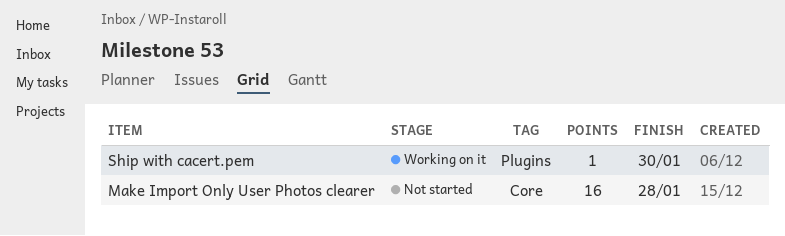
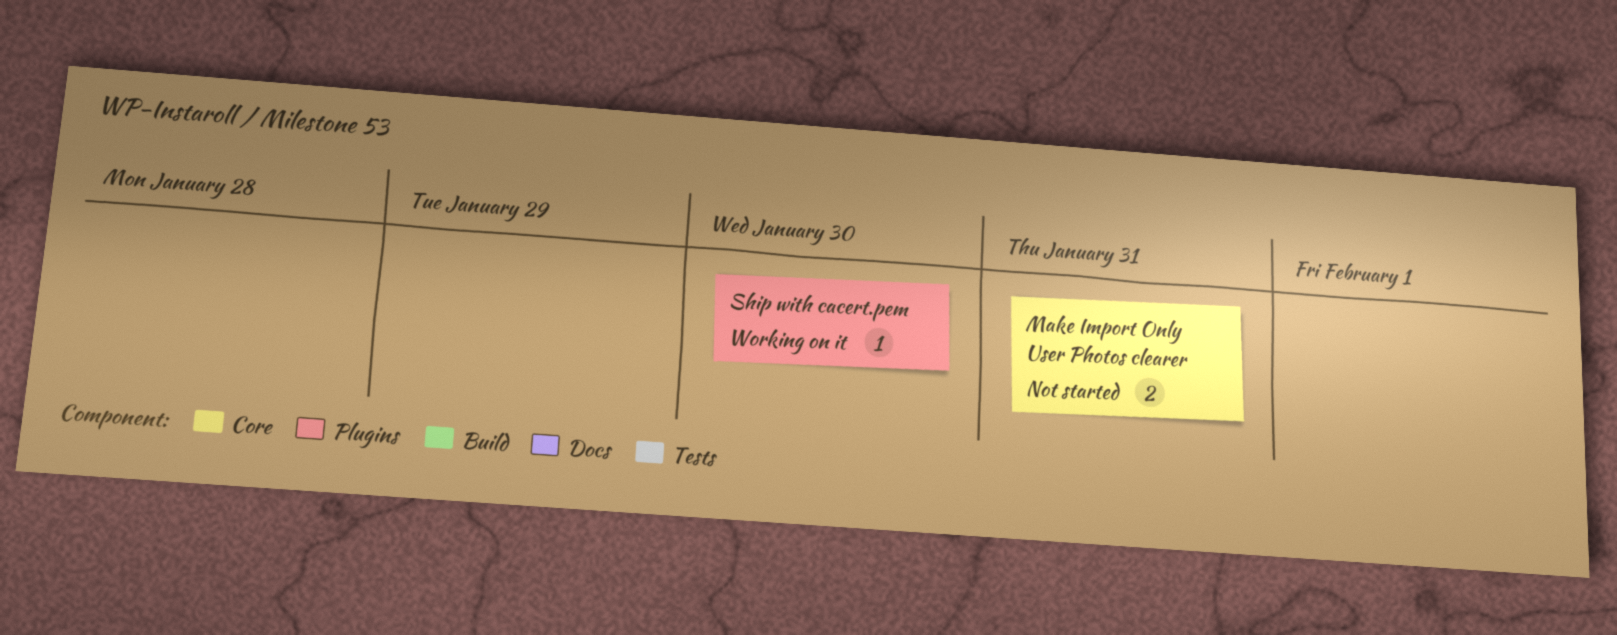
Make Import Only User Photos clearer, estimate: 16 -> 2
Make Import Only User Photos clearer, due: Jan 28 -> Jan 31

